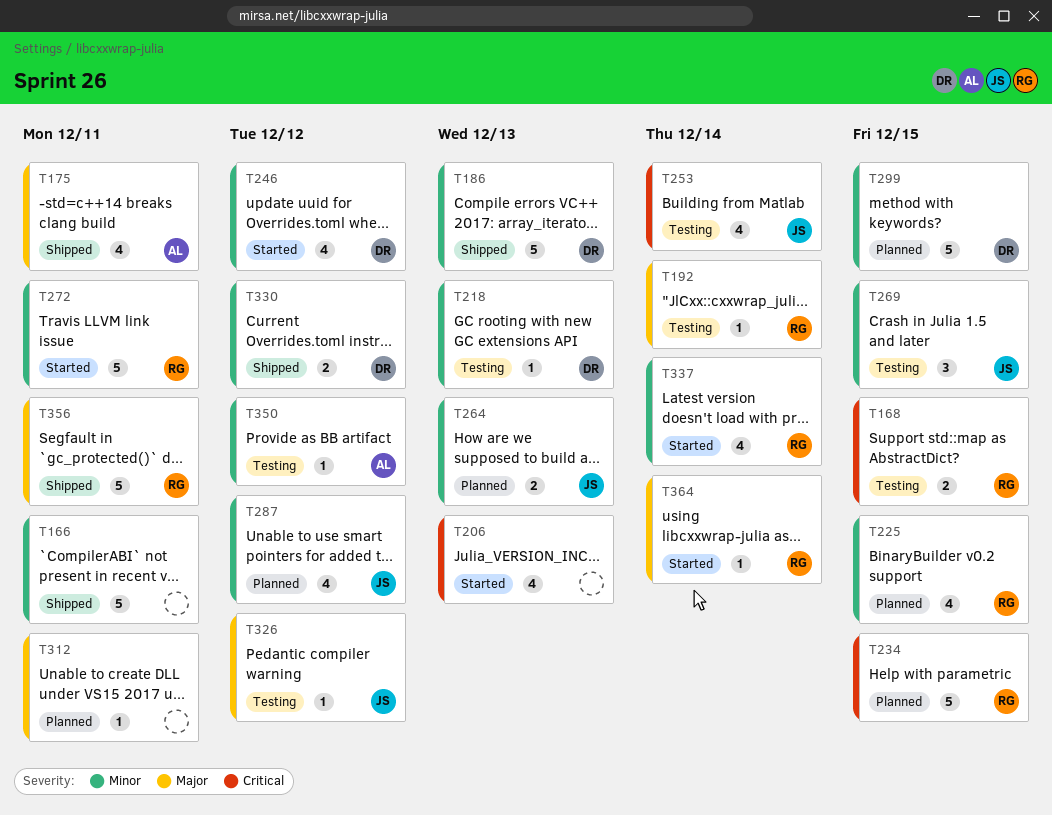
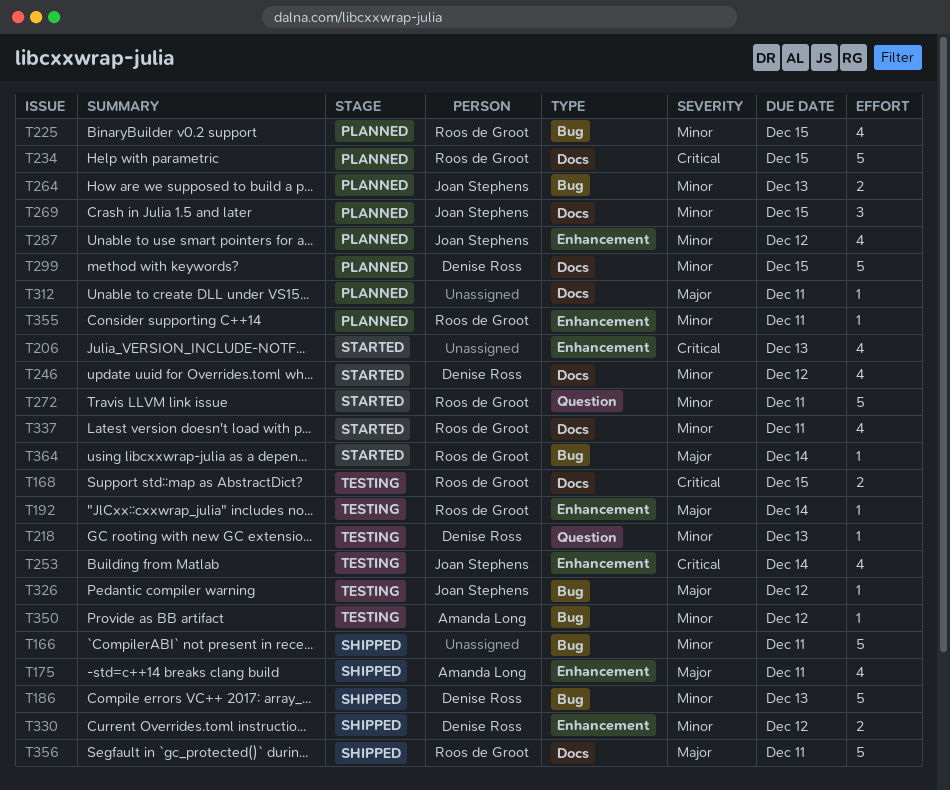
T269, status: Testing -> Planned
T337, due: Dec 14 -> Dec 11
T355: none -> present

